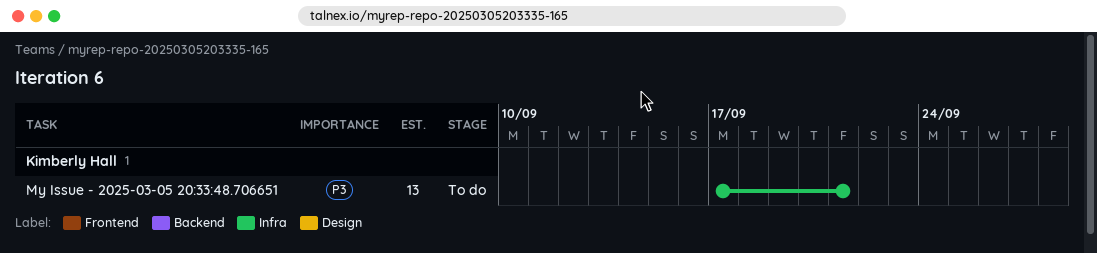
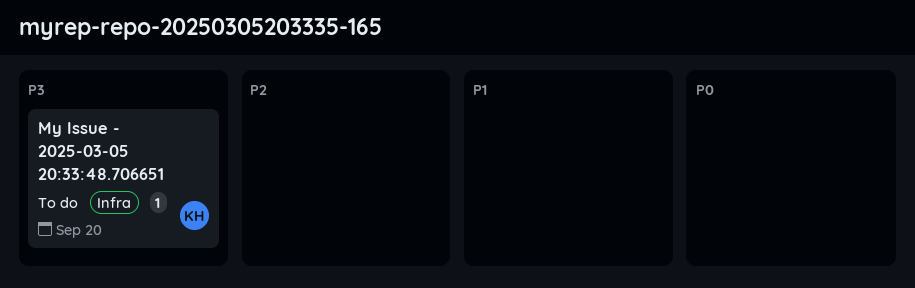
My Issue - 2025-03-05 20:33:48.706651, estimate: 13 -> 1
My Issue - 2025-03-05 20:33:48.706651, due: Sep 21 -> Sep 20

